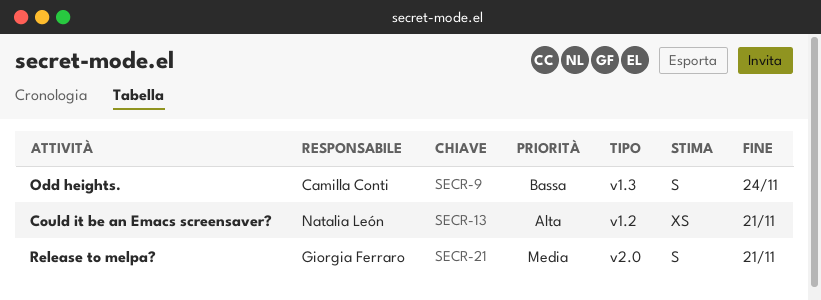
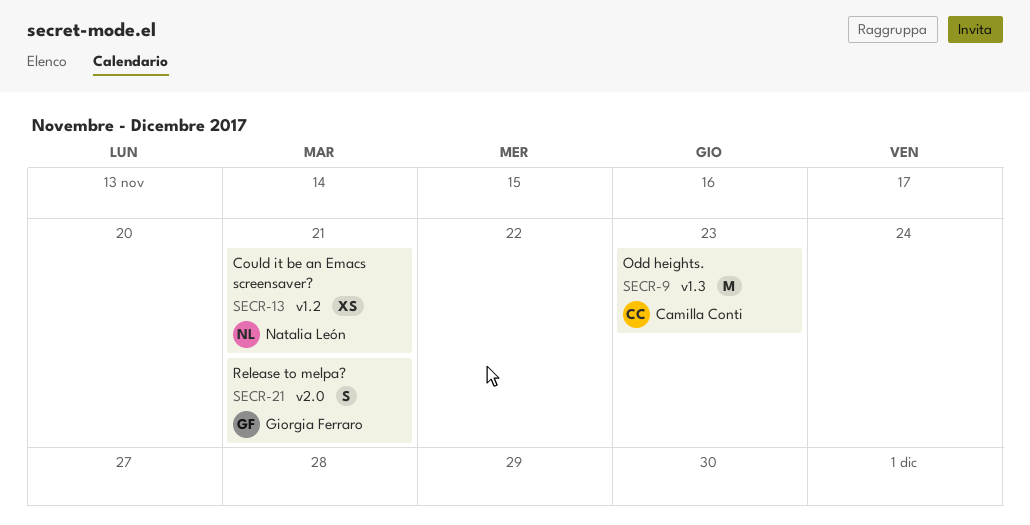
SECR-9, estimate: S -> M
SECR-9, due: Nov 24 -> Nov 23

